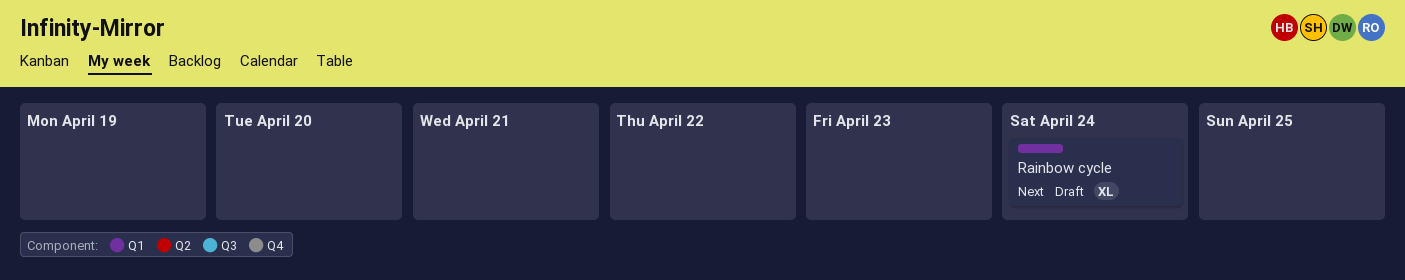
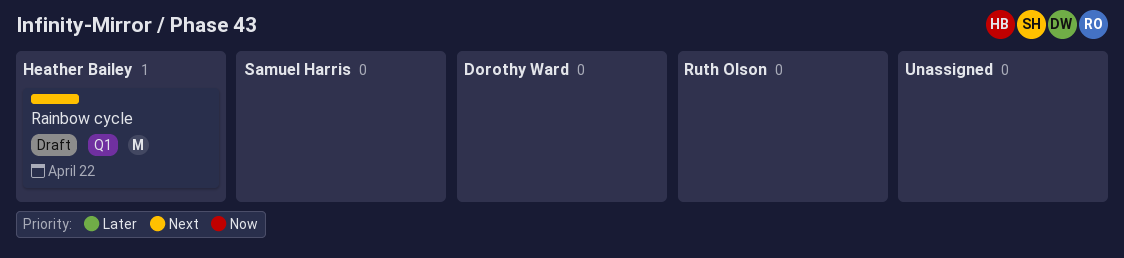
Rainbow cycle, estimate: XL -> M
Rainbow cycle, due: Apr 24 -> Apr 22

